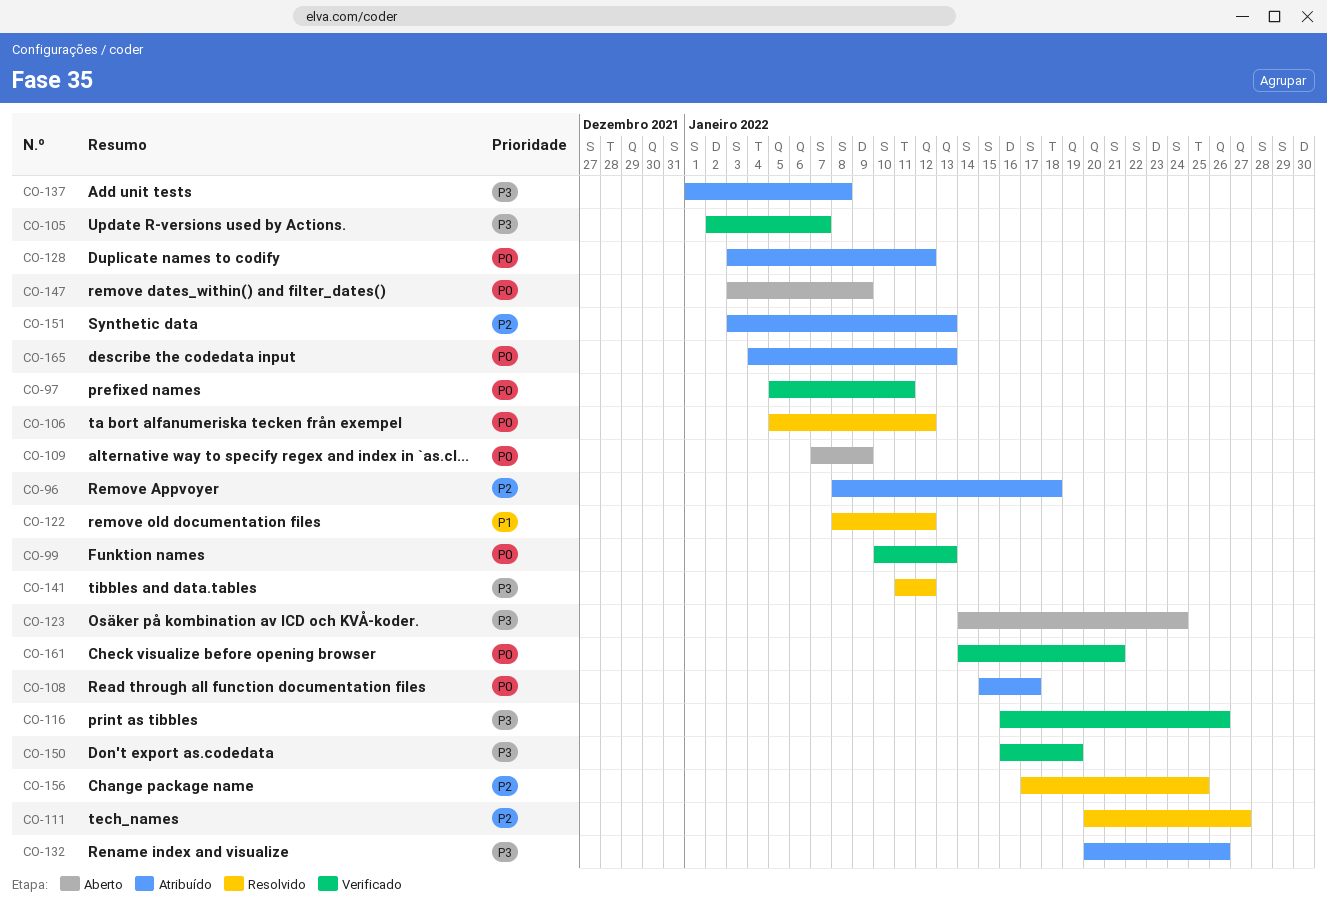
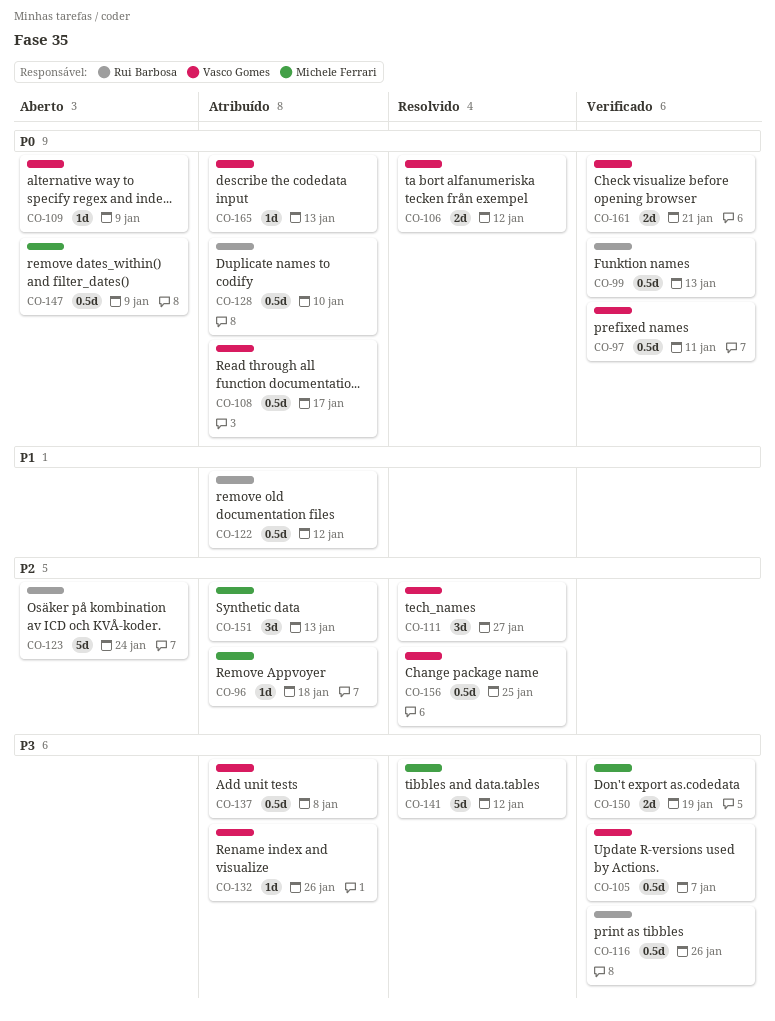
CO-122, status: Resolvido -> Atribuído
CO-123, priority: P3 -> P2
CO-128, due: Jan 12 -> Jan 10

